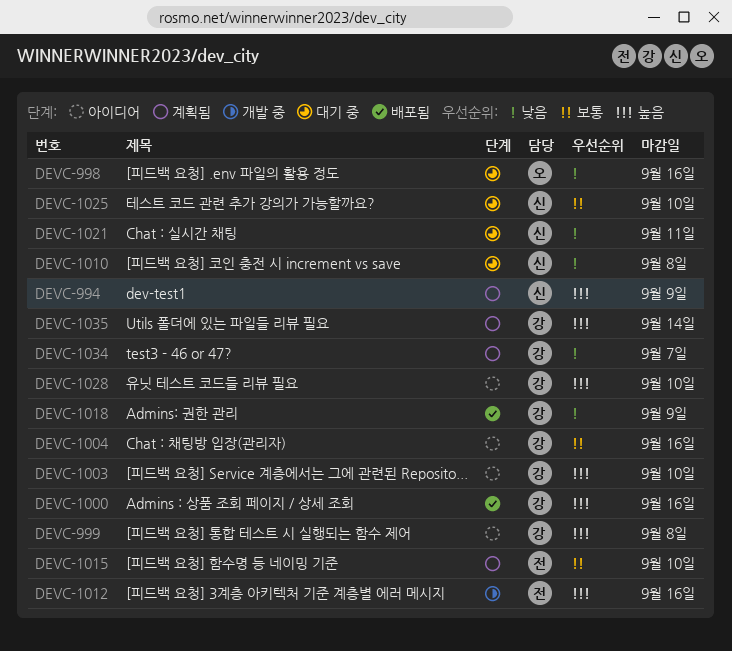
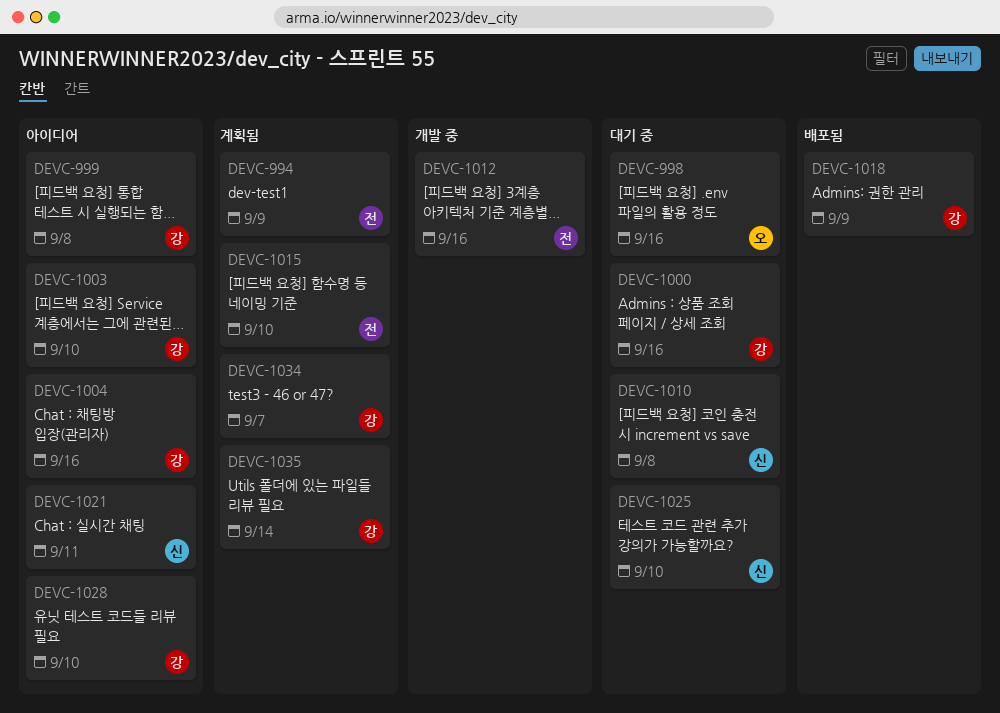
DEVC-994, owner: 신 -> 전
DEVC-1000, status: 배포됨 -> 대기 중
DEVC-1021, status: 대기 중 -> 아이디어

